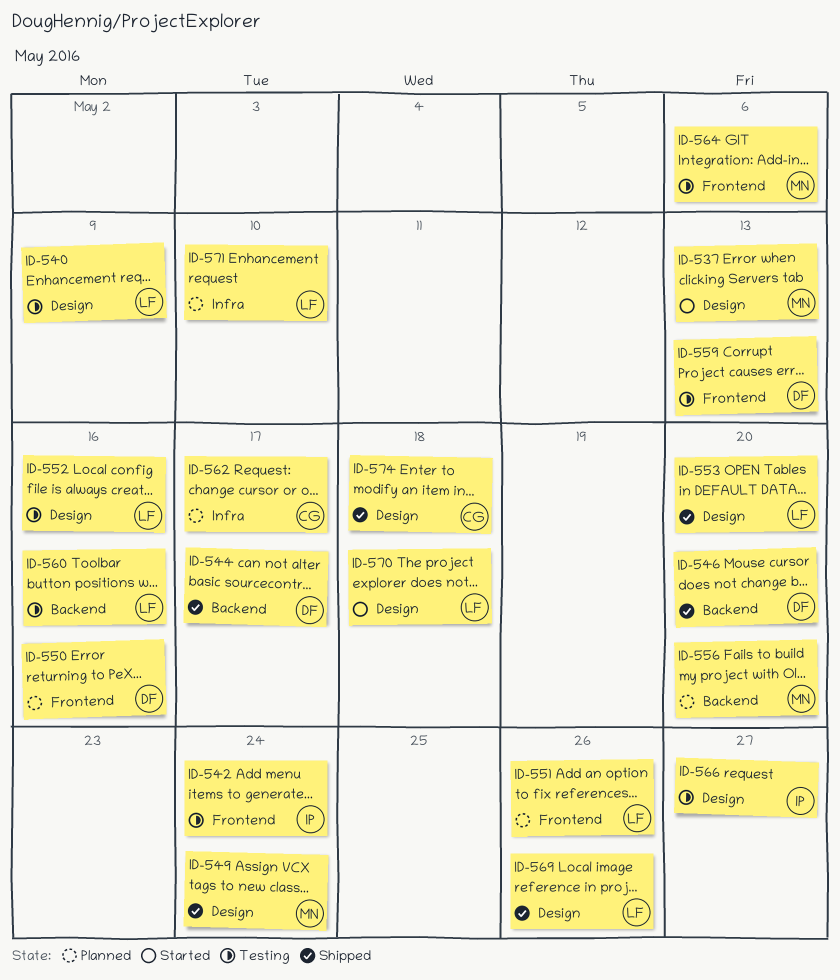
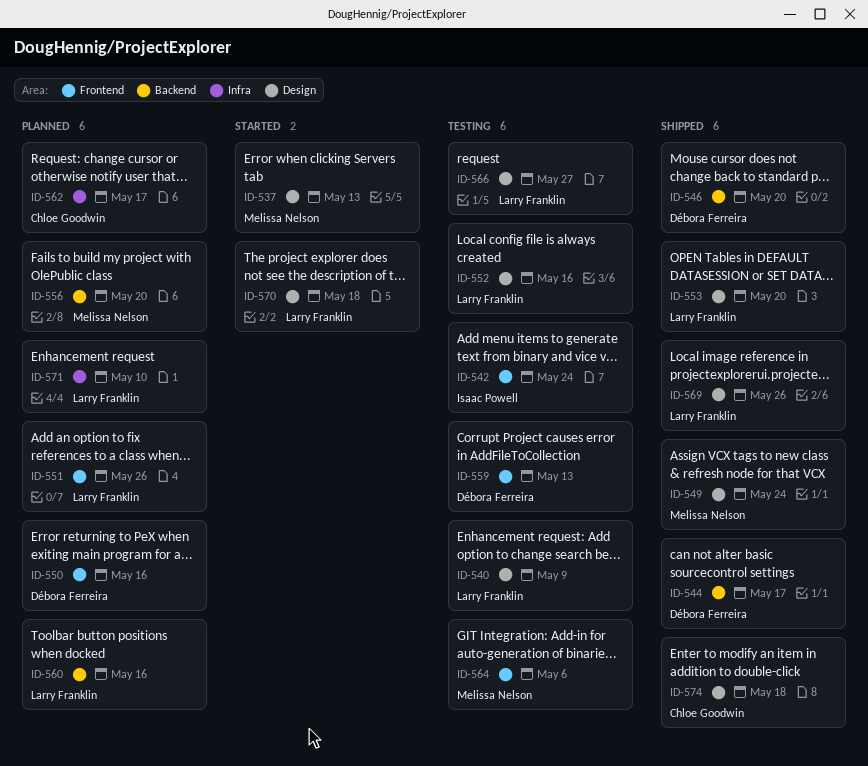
ID-560, status: Testing -> Planned
ID-566, owner: Isaac Powell -> Larry Franklin

